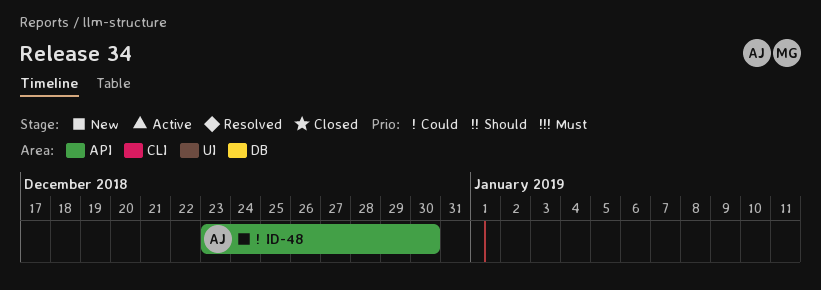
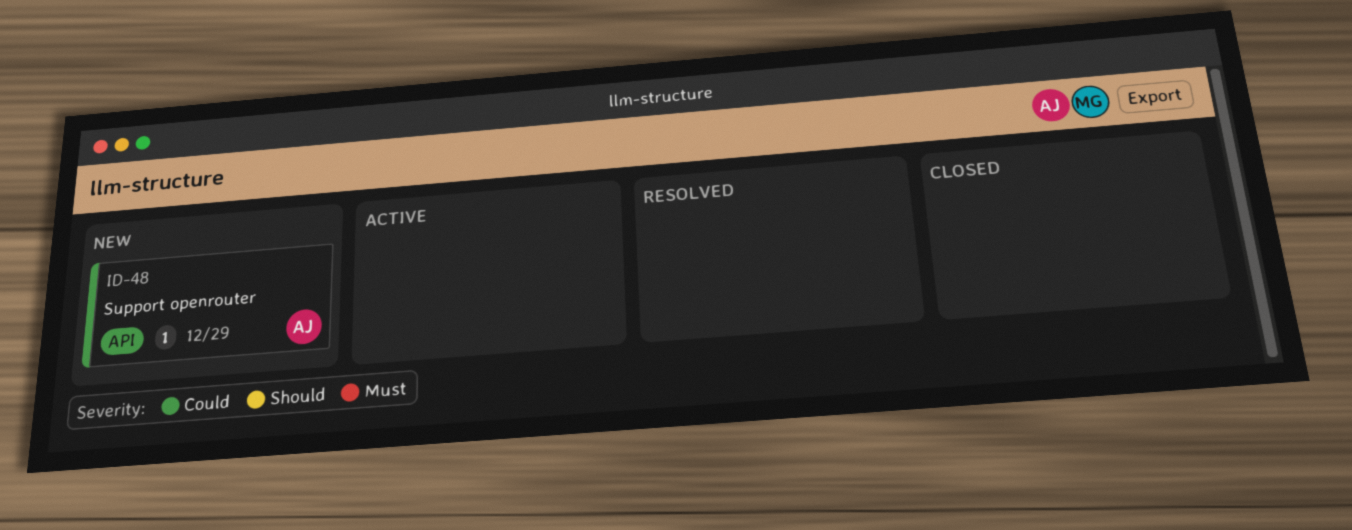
ID-48, due: Dec 30 -> Dec 29

